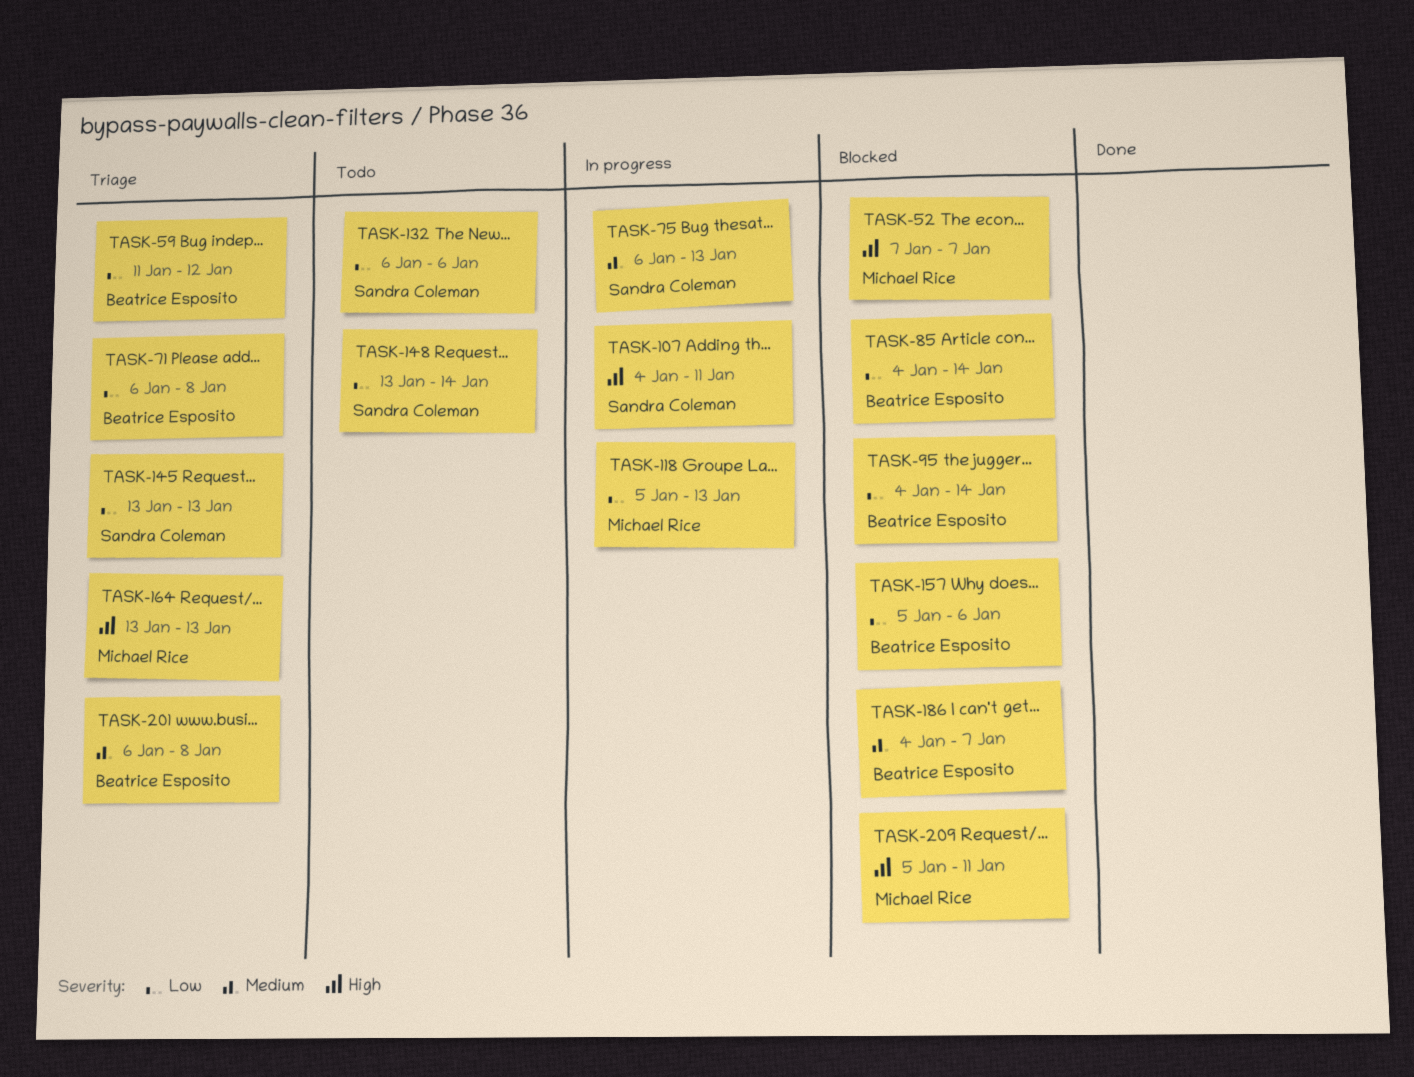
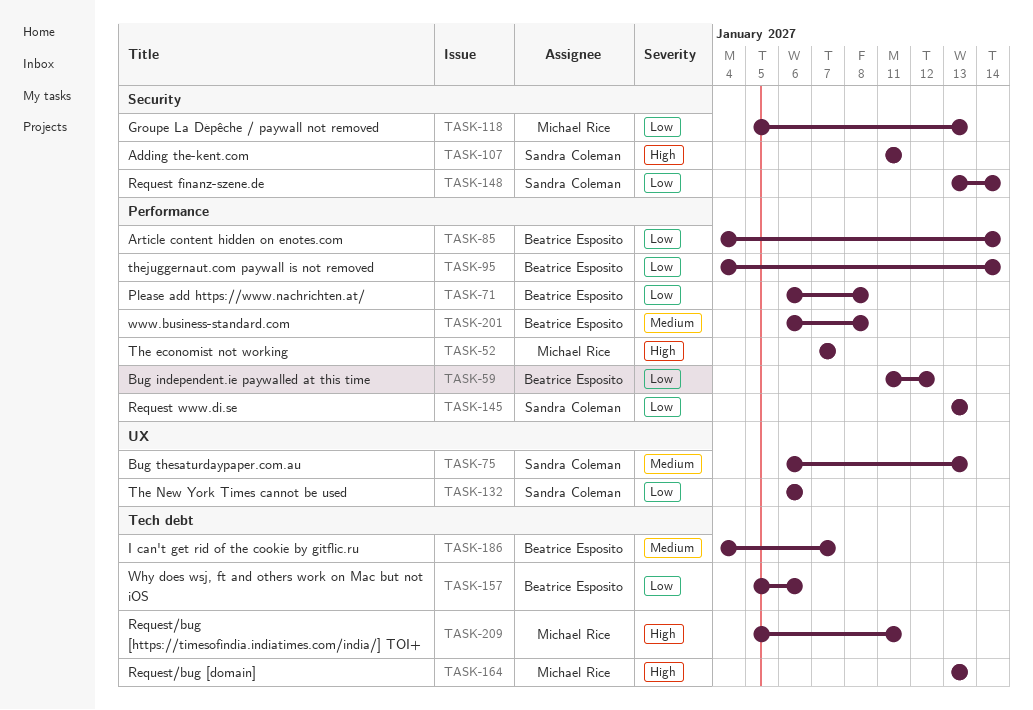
TASK-107, start: Jan 4 -> Jan 11

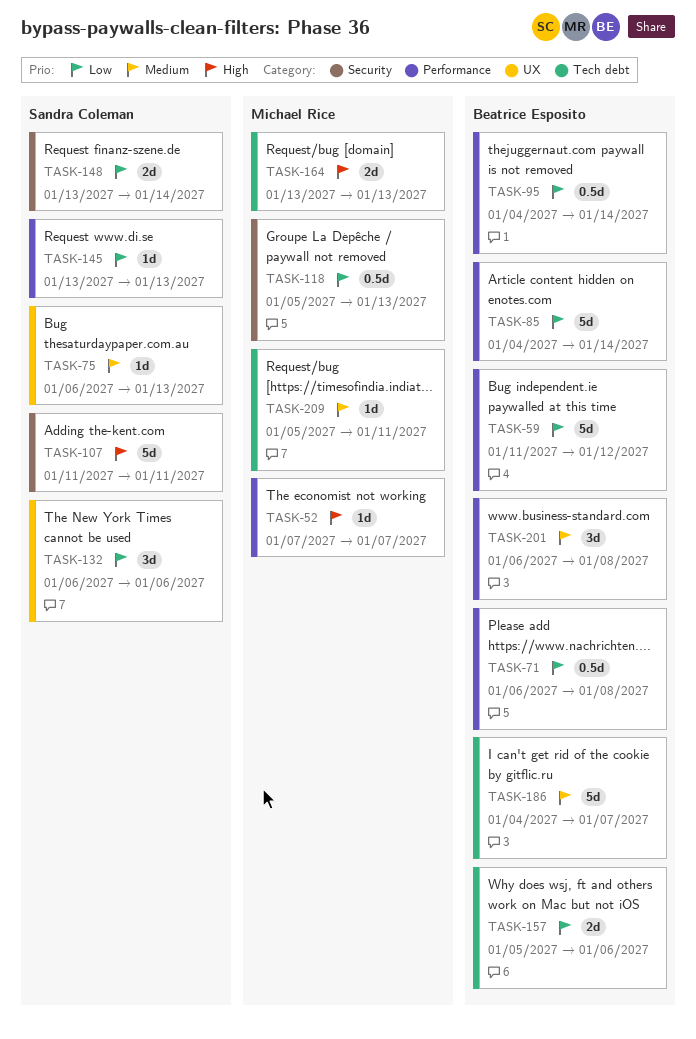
TASK-209, priority: High -> Medium

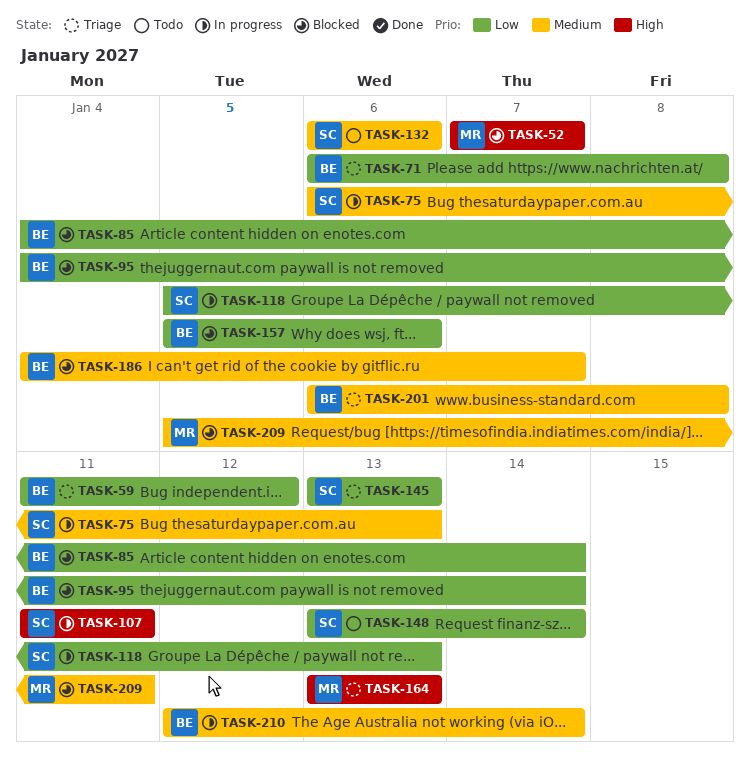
TASK-118, owner: Michael Rice -> Sandra Coleman
TASK-132, priority: Low -> Medium
TASK-210: none -> present

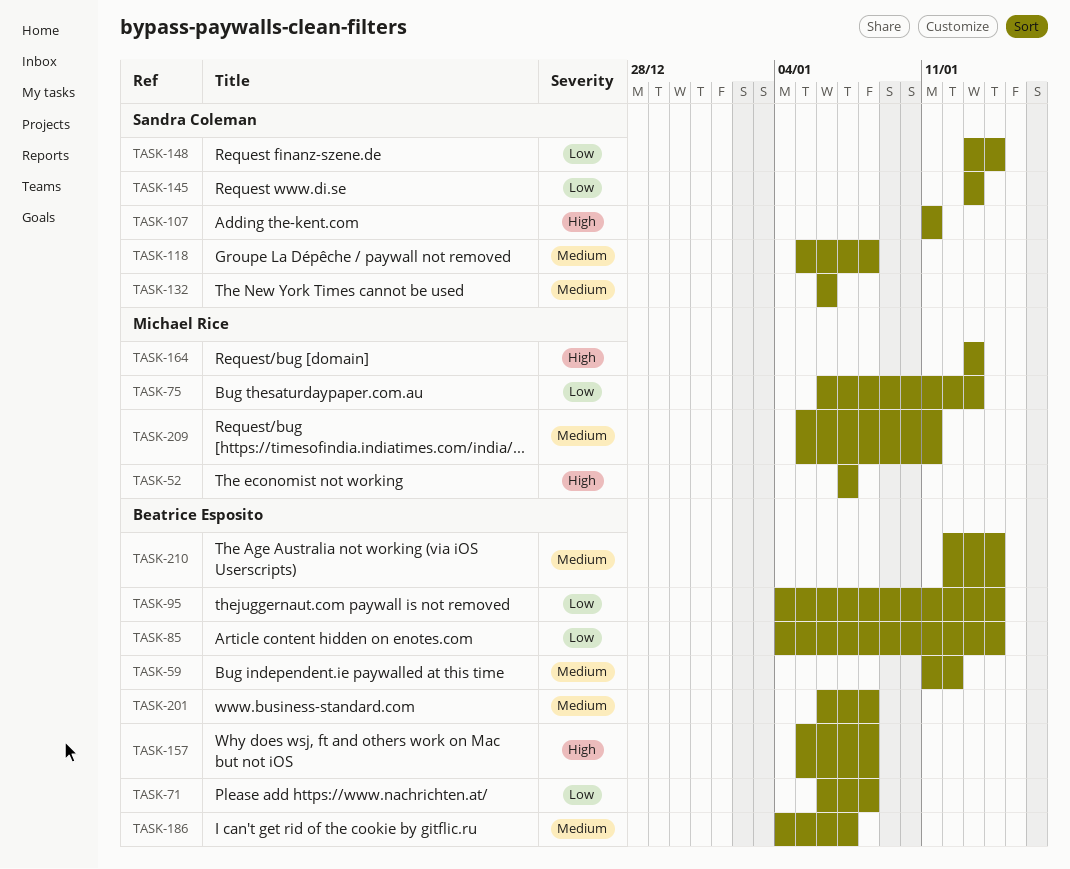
TASK-59, priority: Low -> Medium
TASK-75, owner: Sandra Coleman -> Michael Rice
TASK-75, priority: Medium -> Low
TASK-118, priority: Low -> Medium
TASK-118, due: Jan 13 -> Jan 8
TASK-157, priority: Low -> High
TASK-157, due: Jan 6 -> Jan 8

